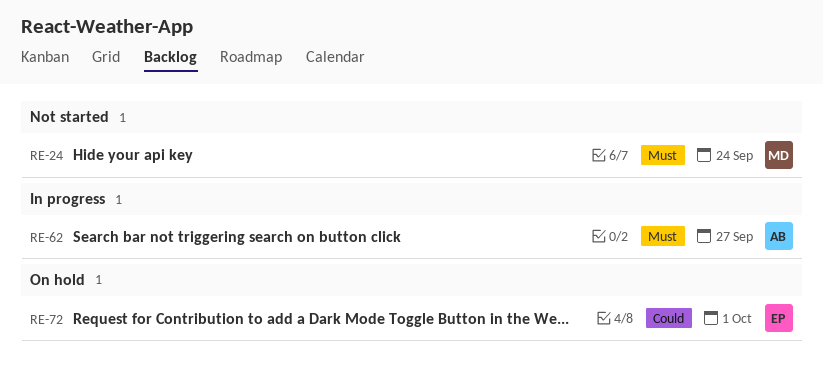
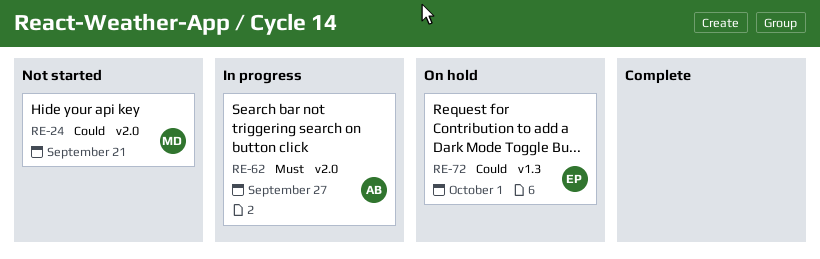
RE-24, priority: Must -> Could
RE-24, due: Sep 24 -> Sep 21

